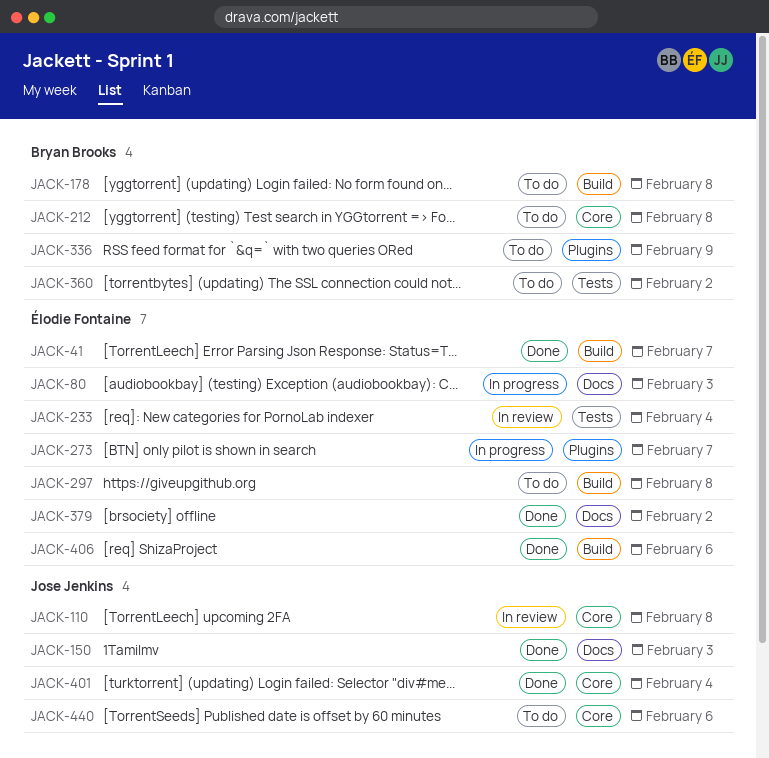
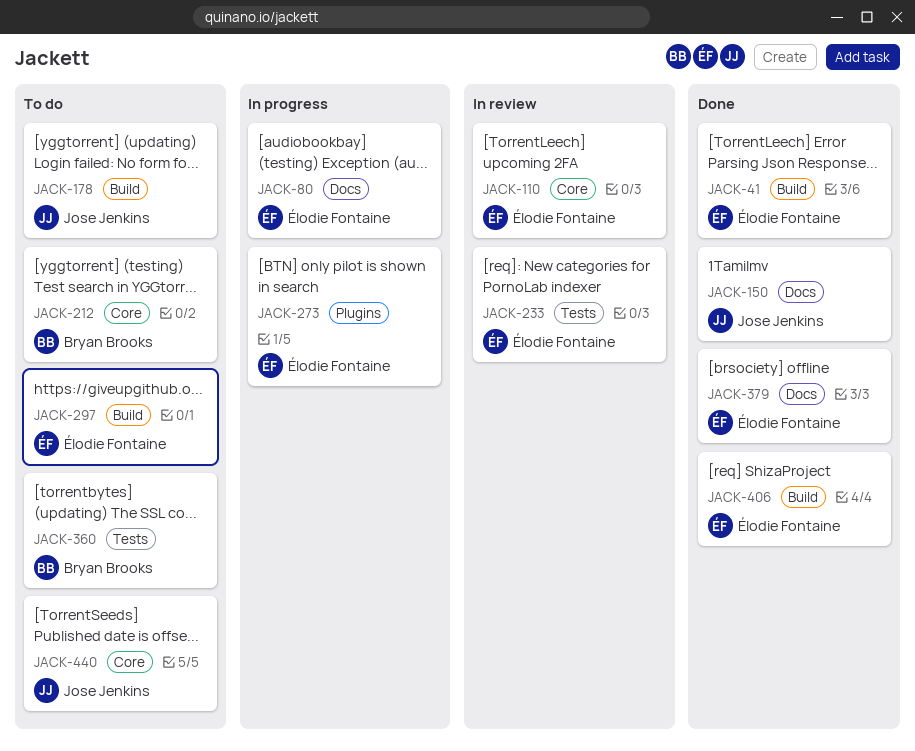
JACK-110, owner: Jose Jenkins -> Élodie Fontaine
JACK-178, owner: Bryan Brooks -> Jose Jenkins
JACK-336: present -> none
JACK-401: present -> none

